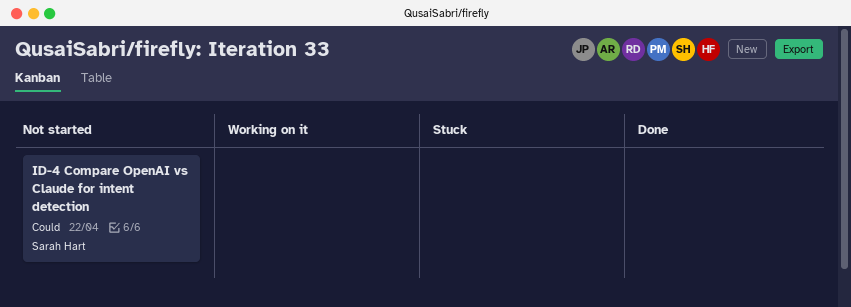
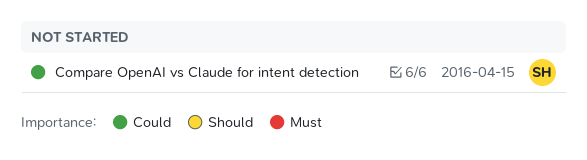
Compare OpenAI vs Claude for intent detection, due: Apr 22 -> Apr 15

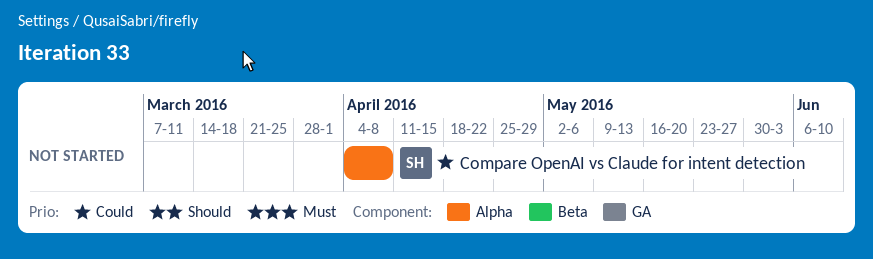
Compare OpenAI vs Claude for intent detection, due: Apr 15 -> Apr 8

